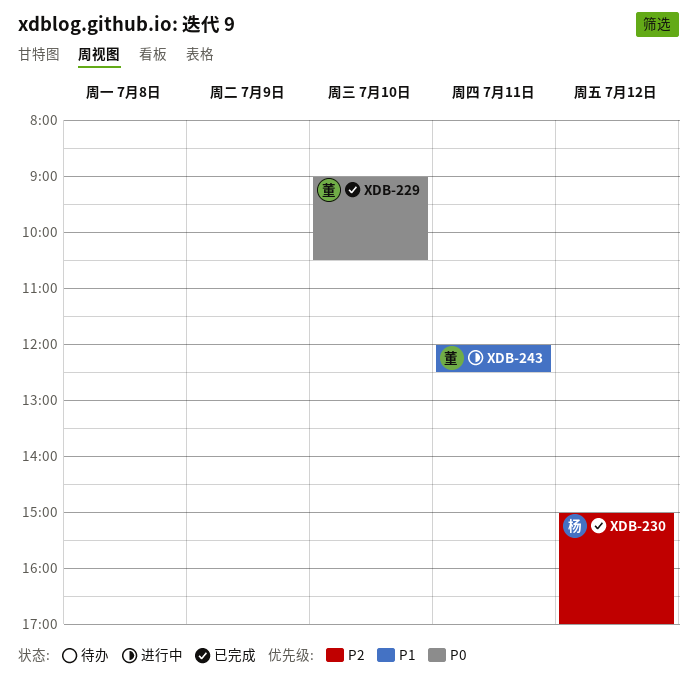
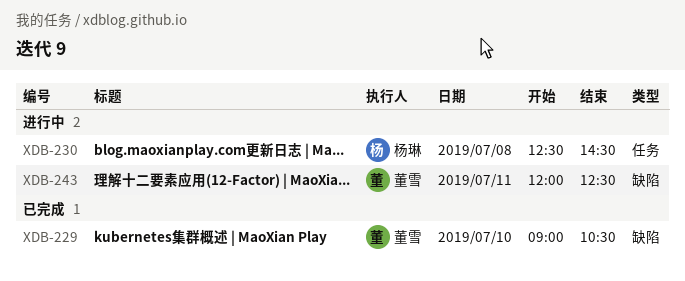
XDB-230, status: 已完成 -> 进行中
XDB-230, day: Jul 12 -> Jul 8
XDB-230, begins: 15:00 -> 12:30
XDB-230, ends: 17:00 -> 14:30

